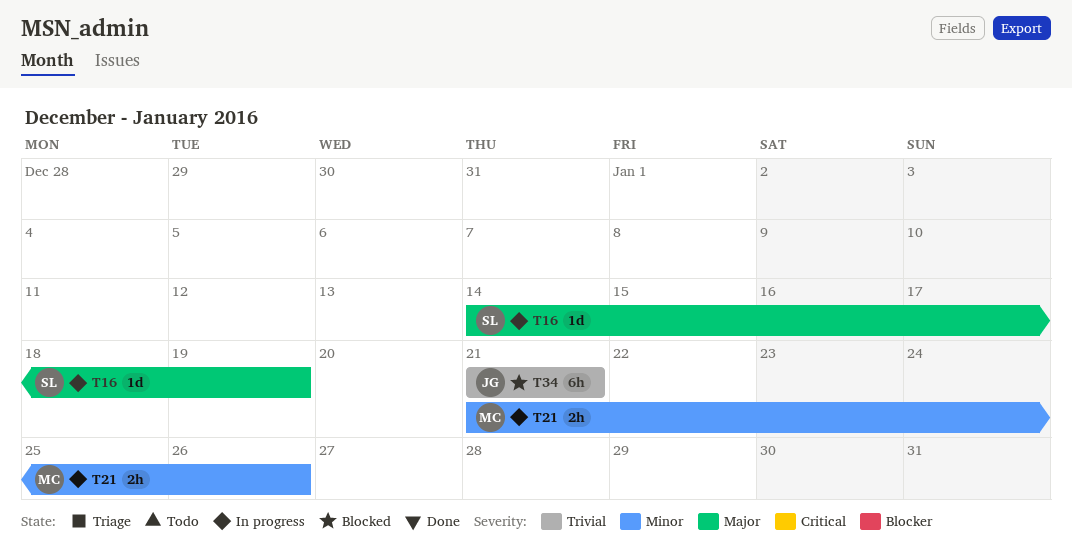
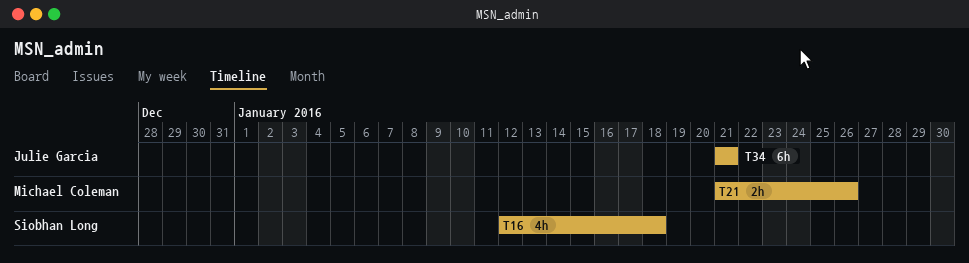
T16, estimate: 1d -> 4h
T16, start: Jan 14 -> Jan 12
T16, due: Jan 19 -> Jan 18

